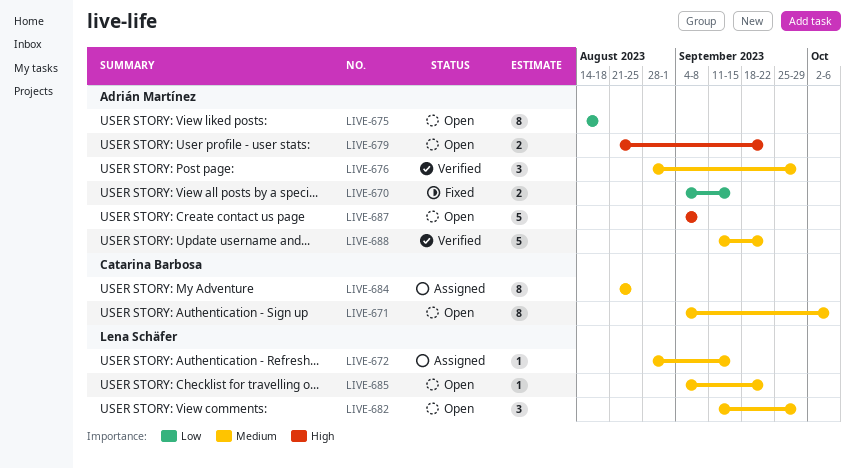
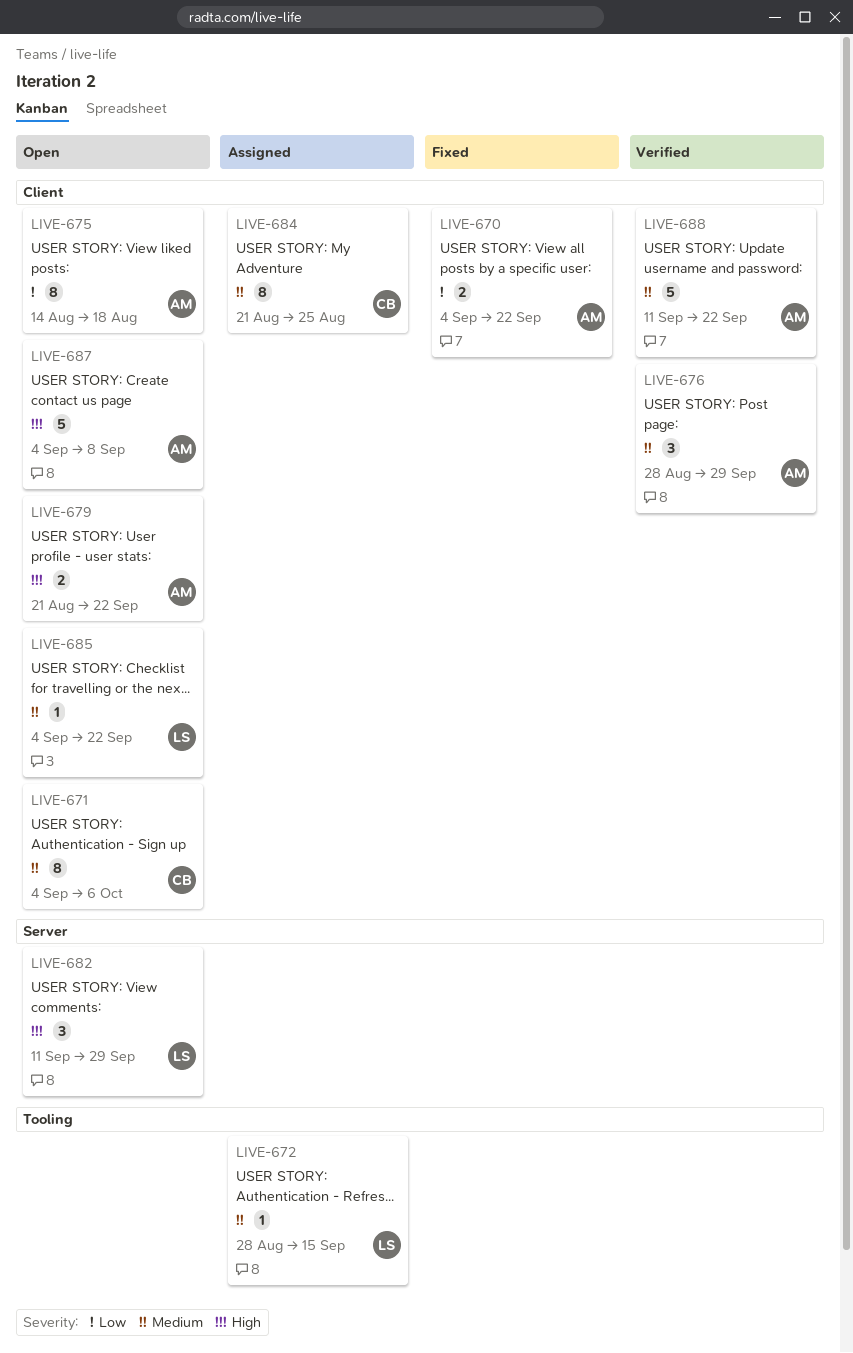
LIVE-670, due: Sep 15 -> Sep 22
LIVE-682, priority: Medium -> High

